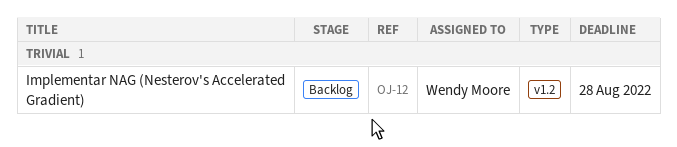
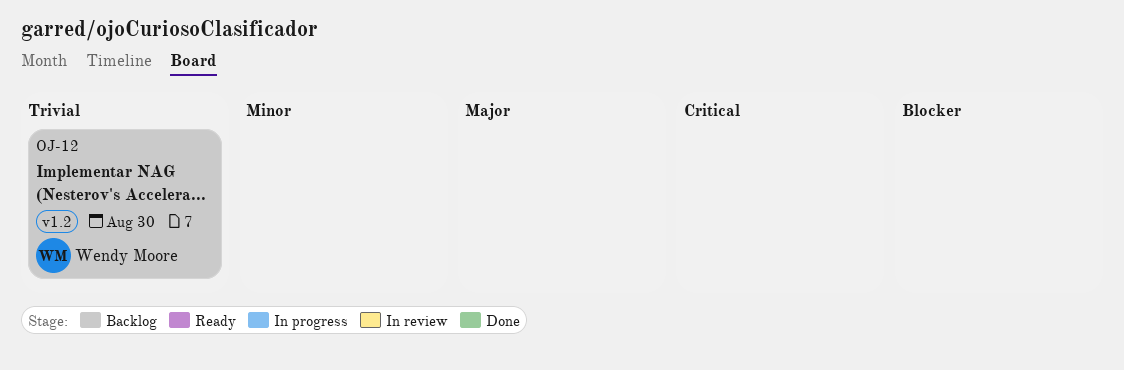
OJ-12, due: Aug 28 -> Aug 30

